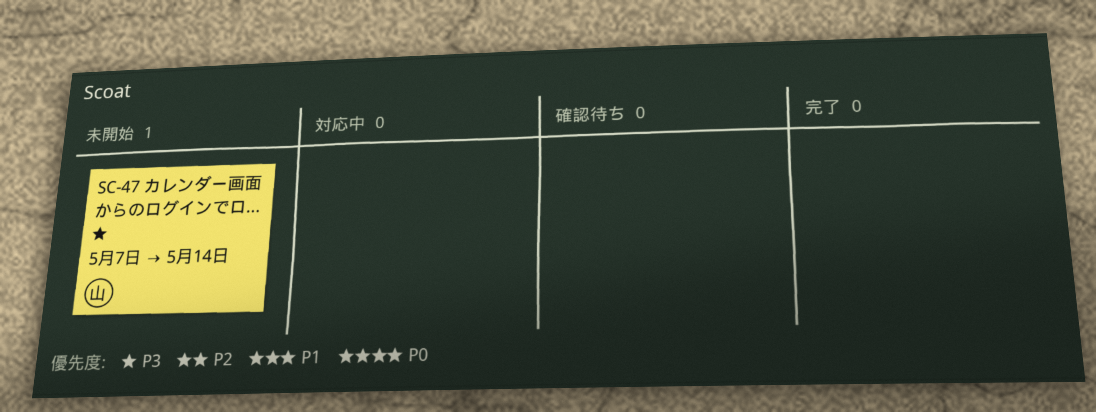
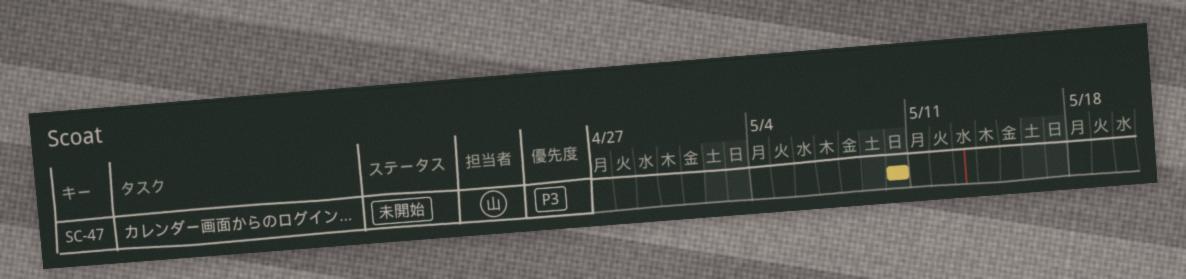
SC-47, start: May 7 -> May 10
SC-47, due: May 14 -> May 10

